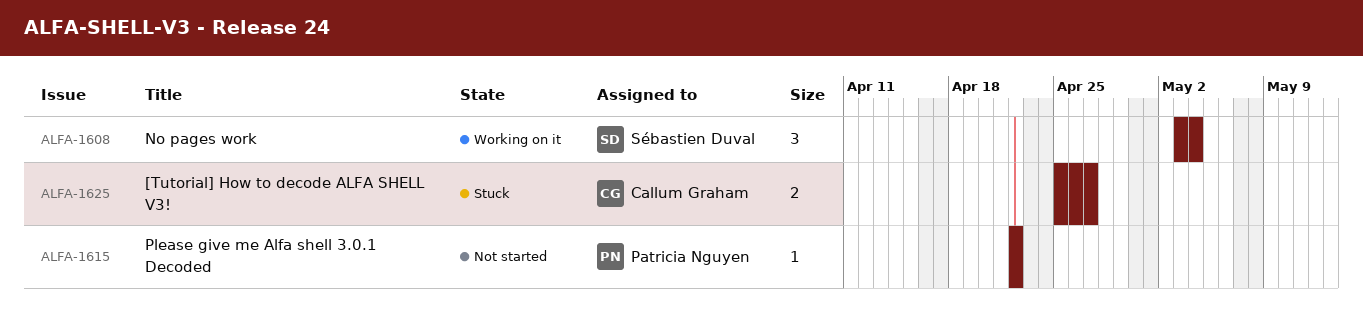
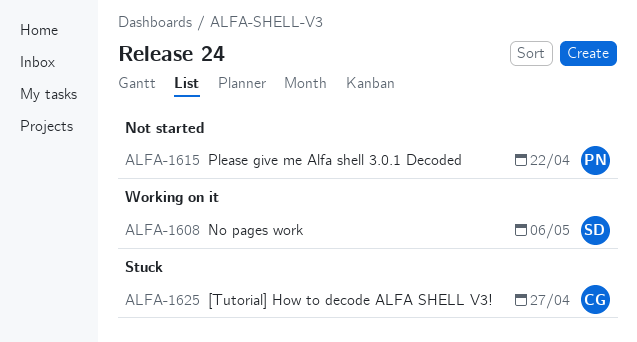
ALFA-1608, due: May 4 -> May 6

